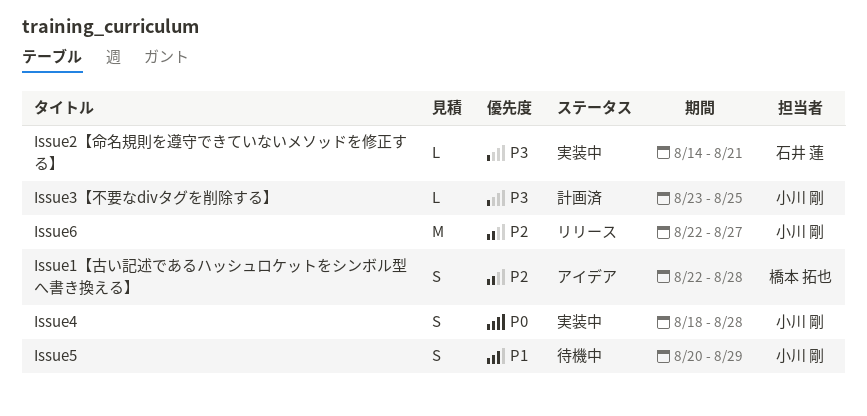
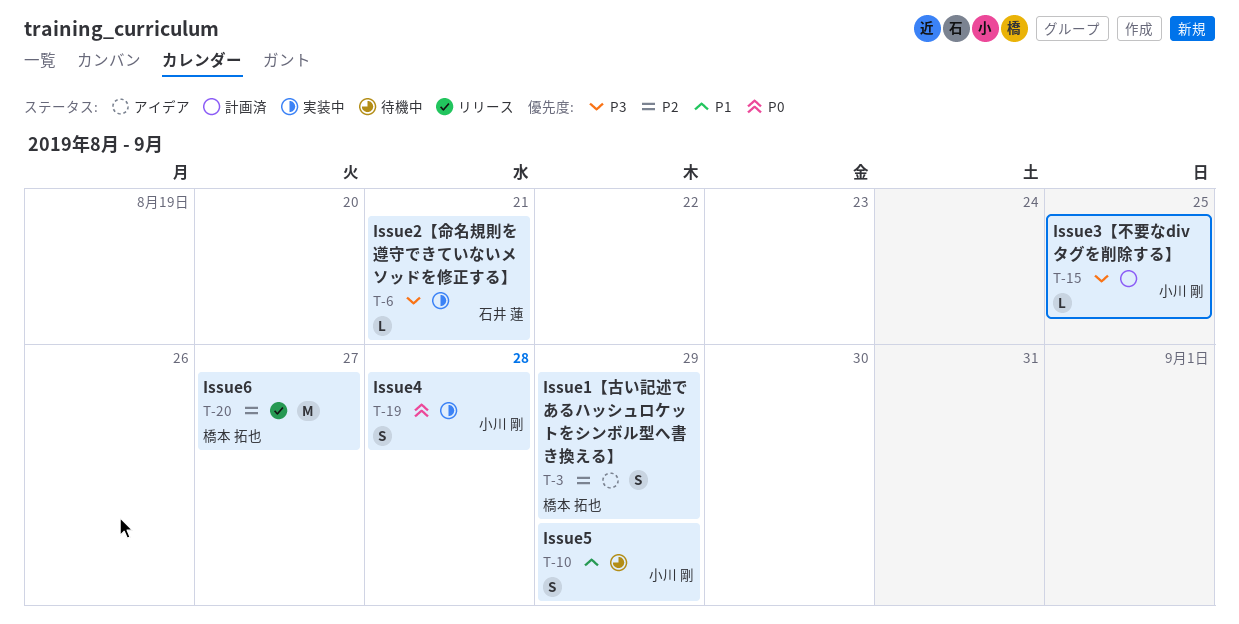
Issue1【古い記述であるハッシュロケットをシンボル型へ書き換える】, due: Aug 28 -> Aug 29
Issue6, owner: 小川 剛 -> 橋本 拓也

